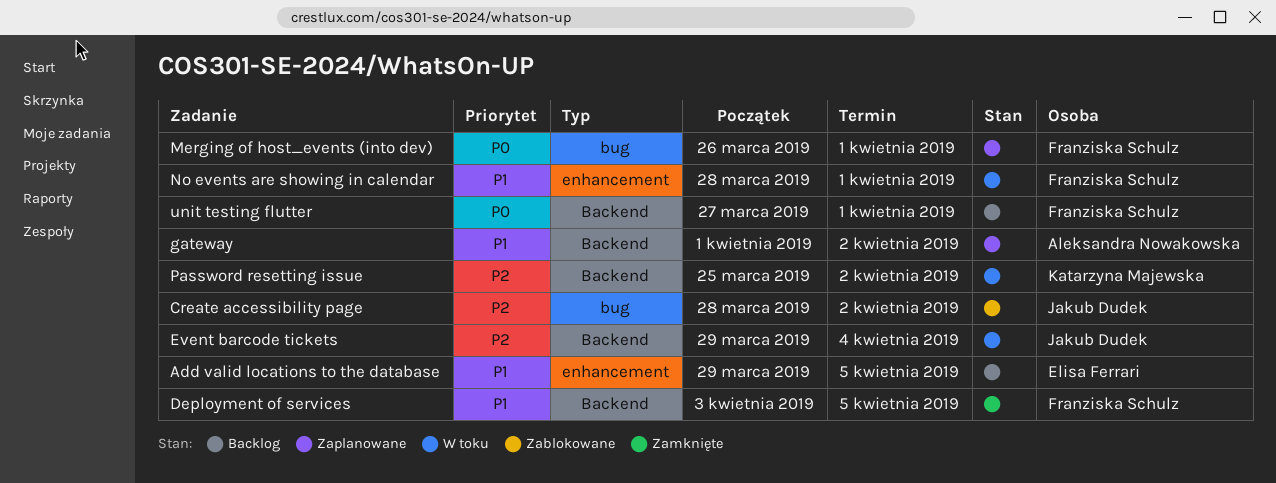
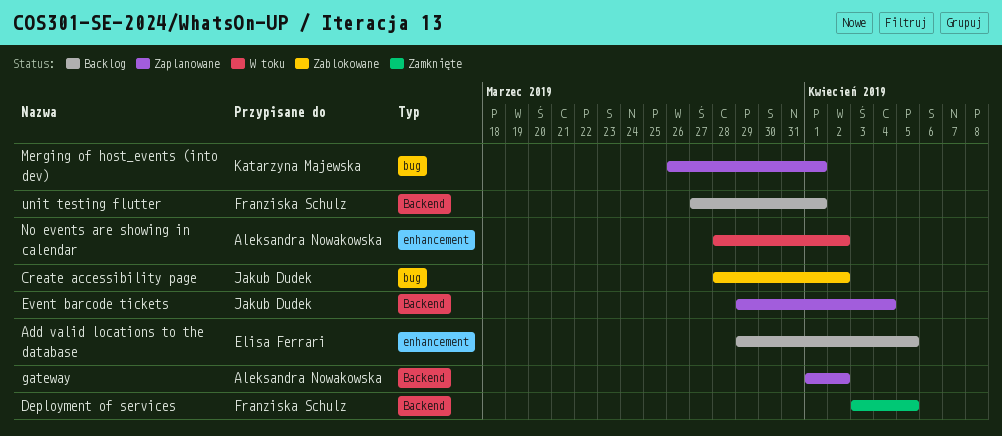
Event barcode tickets, status: W toku -> Zaplanowane
Merging of host_events (into dev), owner: Franziska Schulz -> Katarzyna Majewska
No events are showing in calendar, owner: Franziska Schulz -> Aleksandra Nowakowska
No events are showing in calendar, due: Apr 1 -> Apr 2
Password resetting issue: present -> none

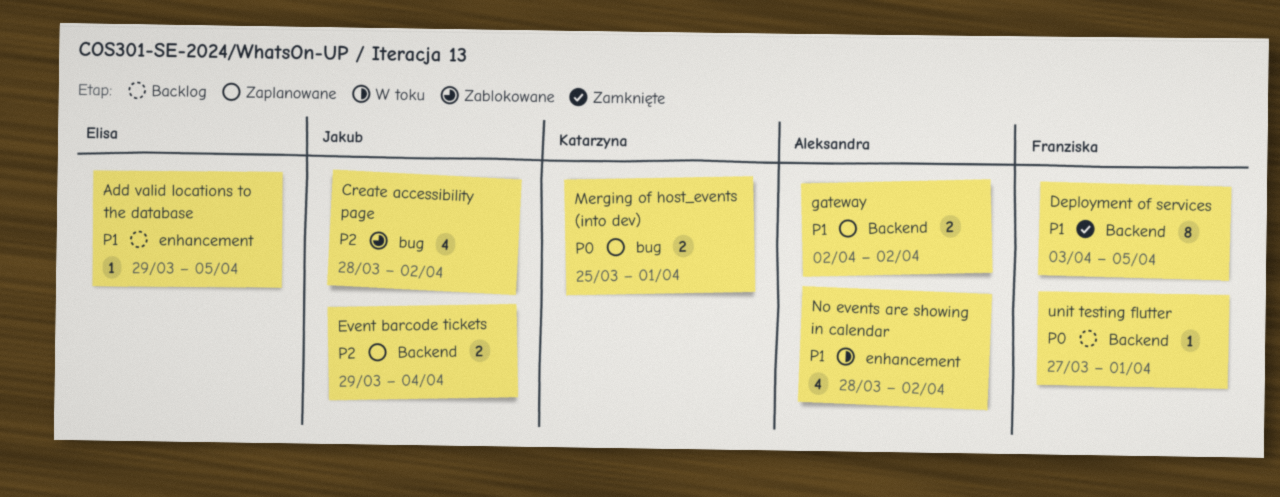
gateway, start: Apr 1 -> Apr 2
Merging of host_events (into dev), start: Mar 26 -> Mar 25

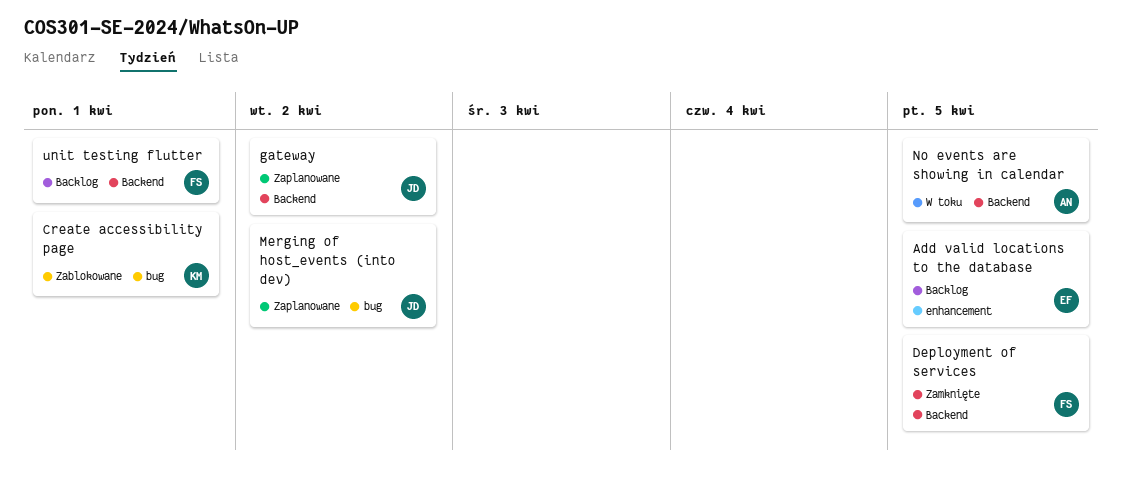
Create accessibility page, owner: Jakub -> Katarzyna
Create accessibility page, due: Apr 2 -> Apr 1
Event barcode tickets: present -> none
gateway, owner: Aleksandra -> Jakub
Merging of host_events (into dev), owner: Katarzyna -> Jakub
Merging of host_events (into dev), due: Apr 1 -> Apr 2
No events are showing in calendar, label: enhancement -> Backend
No events are showing in calendar, due: Apr 2 -> Apr 5

